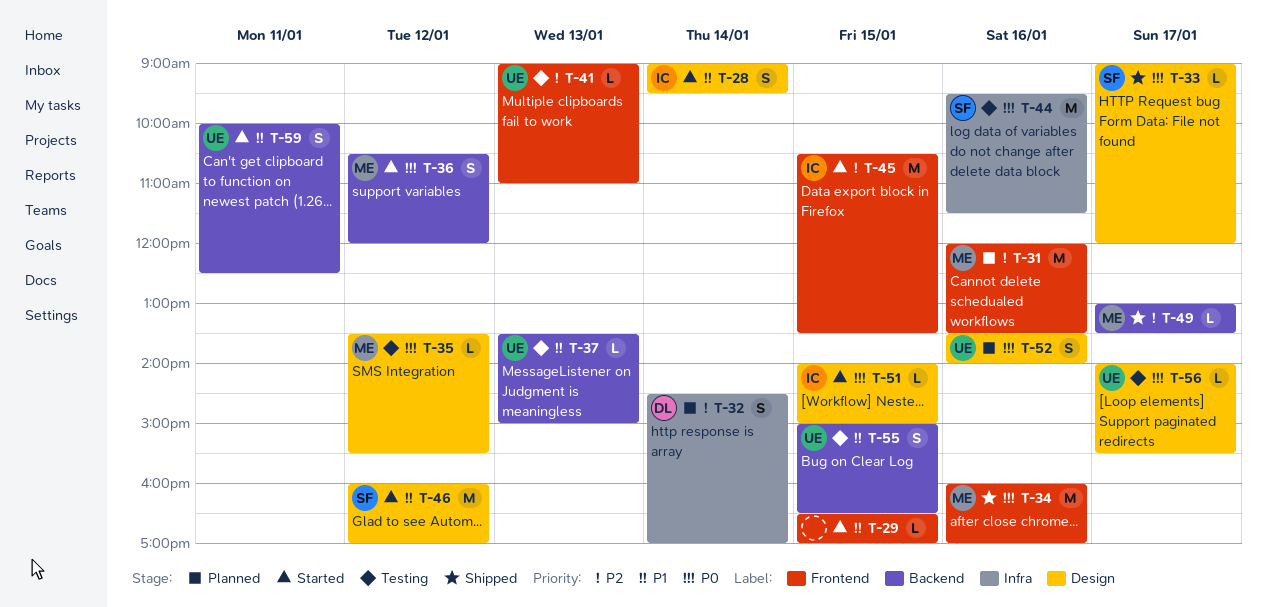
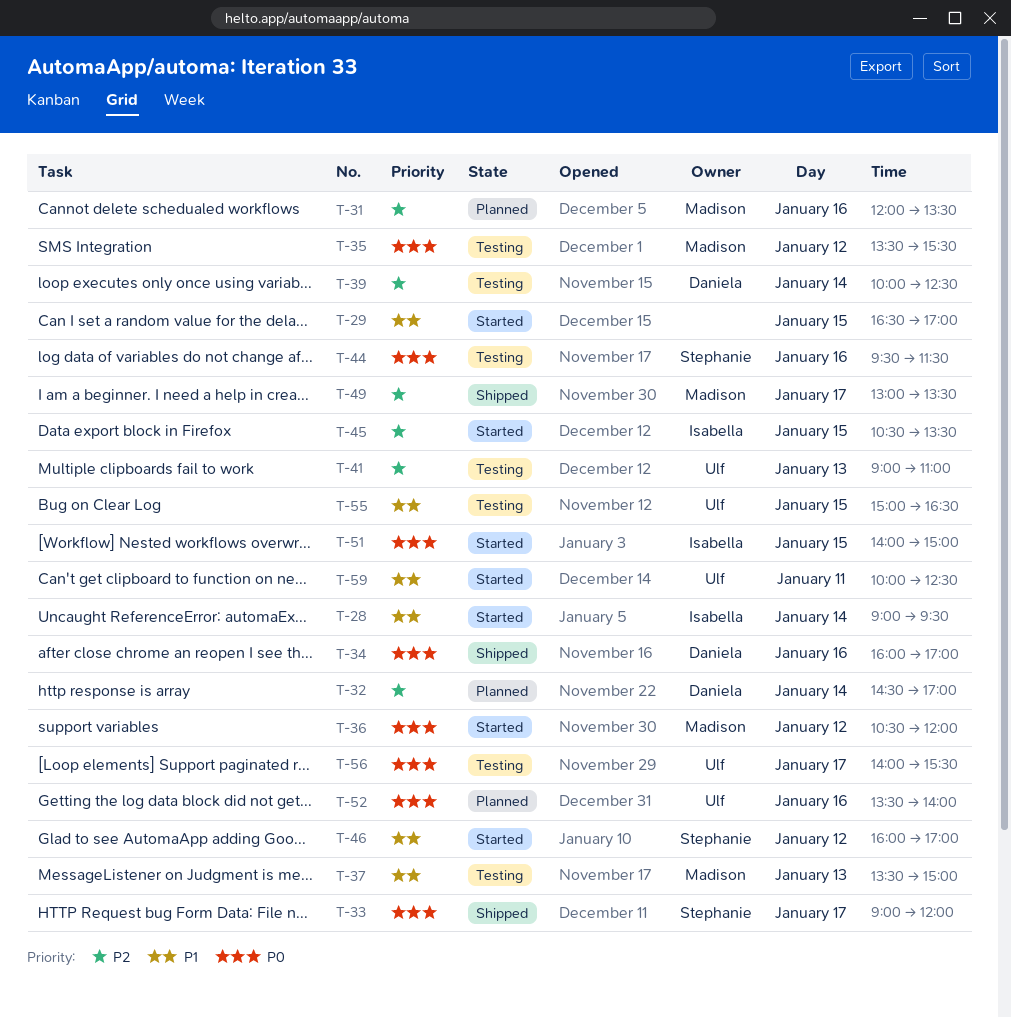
T-34, owner: Madison -> Daniela
T-37, owner: Ulf -> Madison
T-39: none -> present

